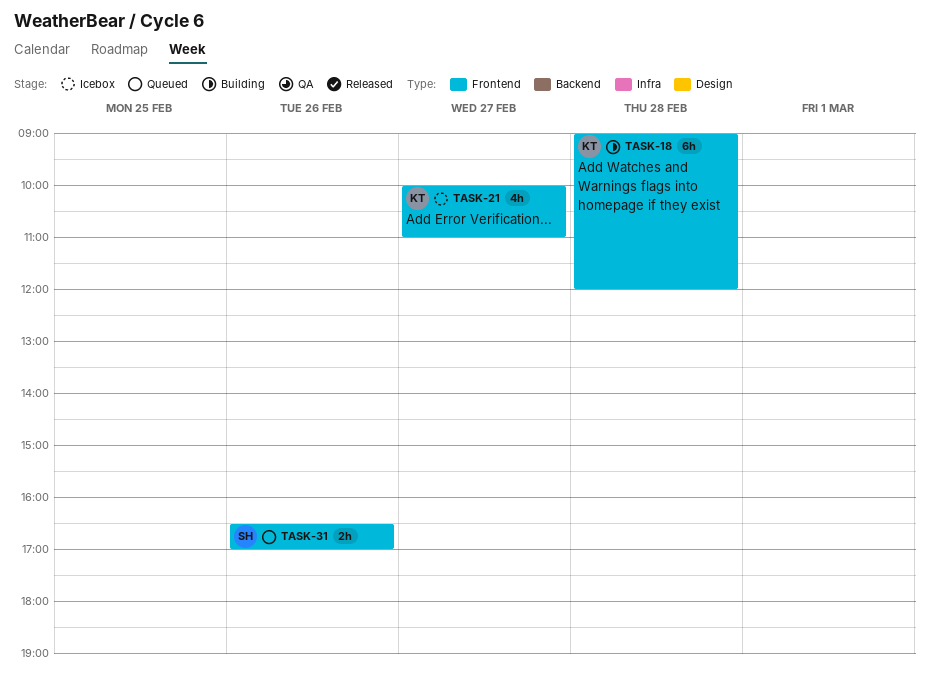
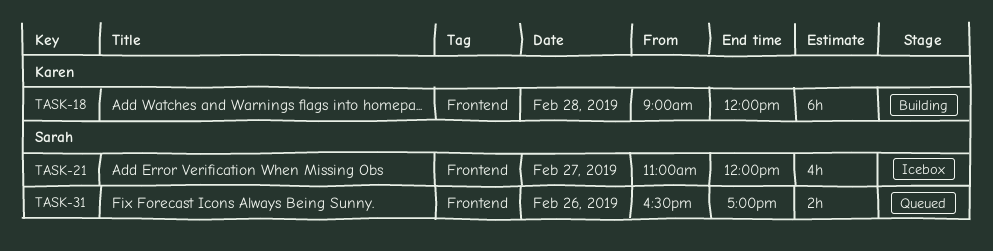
TASK-21, owner: Karen -> Sarah
TASK-21, begins: 10:00 -> 11:00
TASK-21, ends: 11:00 -> 12:00

